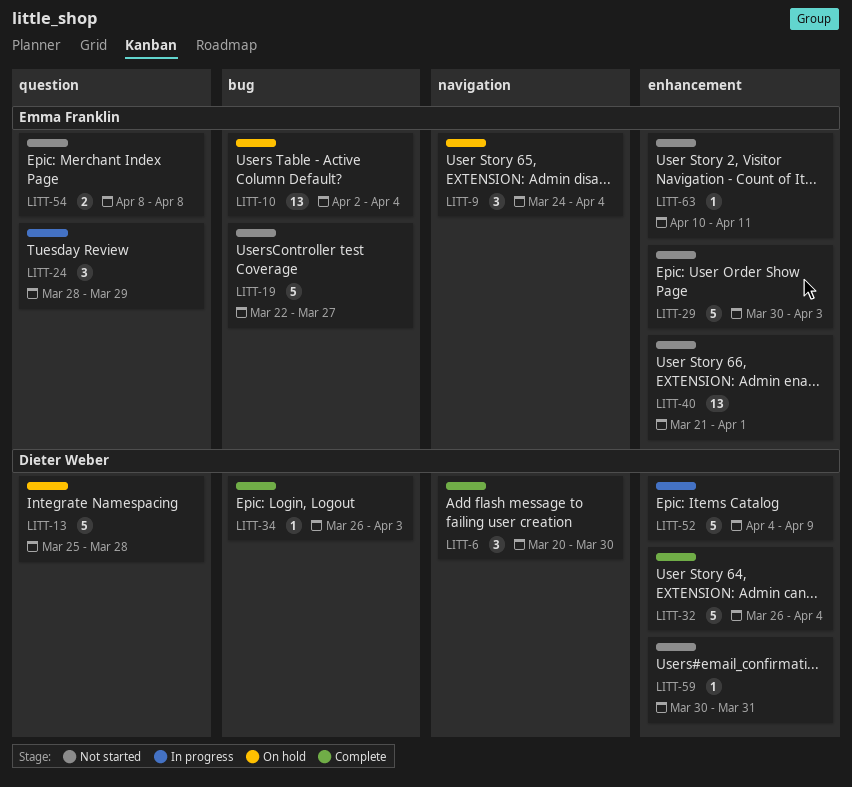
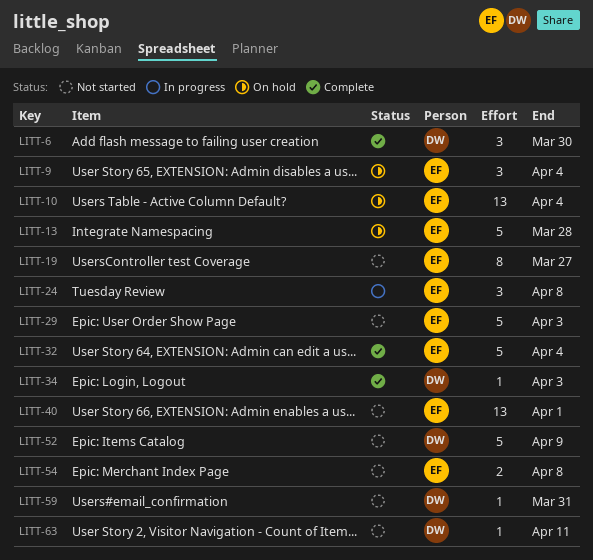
LITT-13, owner: Dieter Weber -> Emma Franklin
LITT-19, estimate: 5 -> 8
LITT-24, due: Mar 29 -> Apr 8
LITT-32, owner: Dieter Weber -> Emma Franklin
LITT-52, status: In progress -> Not started
LITT-63, owner: Emma Franklin -> Dieter Weber

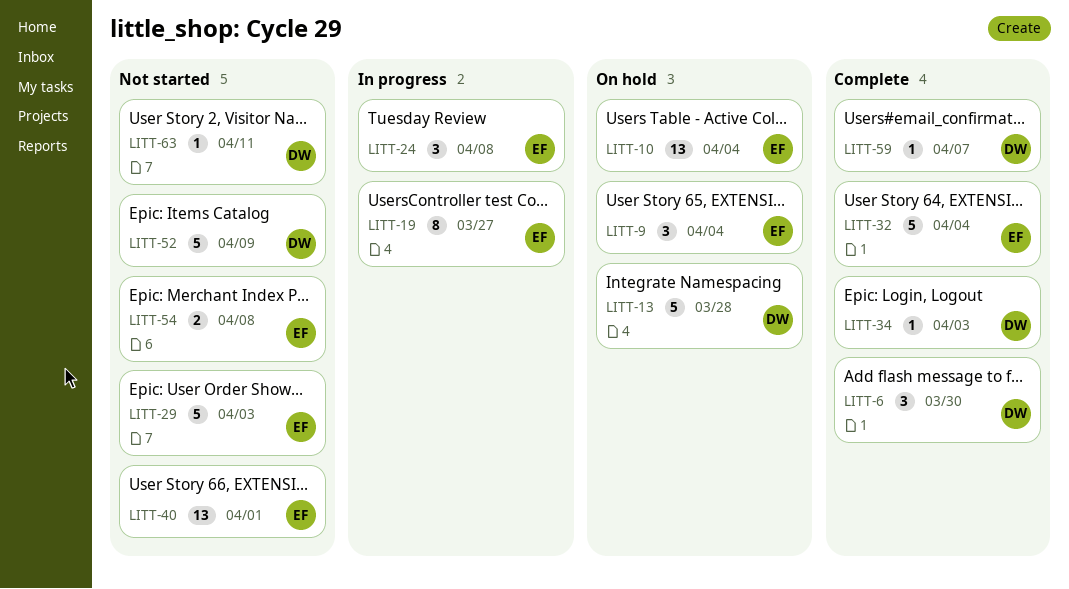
LITT-13, owner: EF -> DW
LITT-19, status: Not started -> In progress
LITT-59, status: Not started -> Complete
LITT-59, due: Mar 31 -> Apr 7

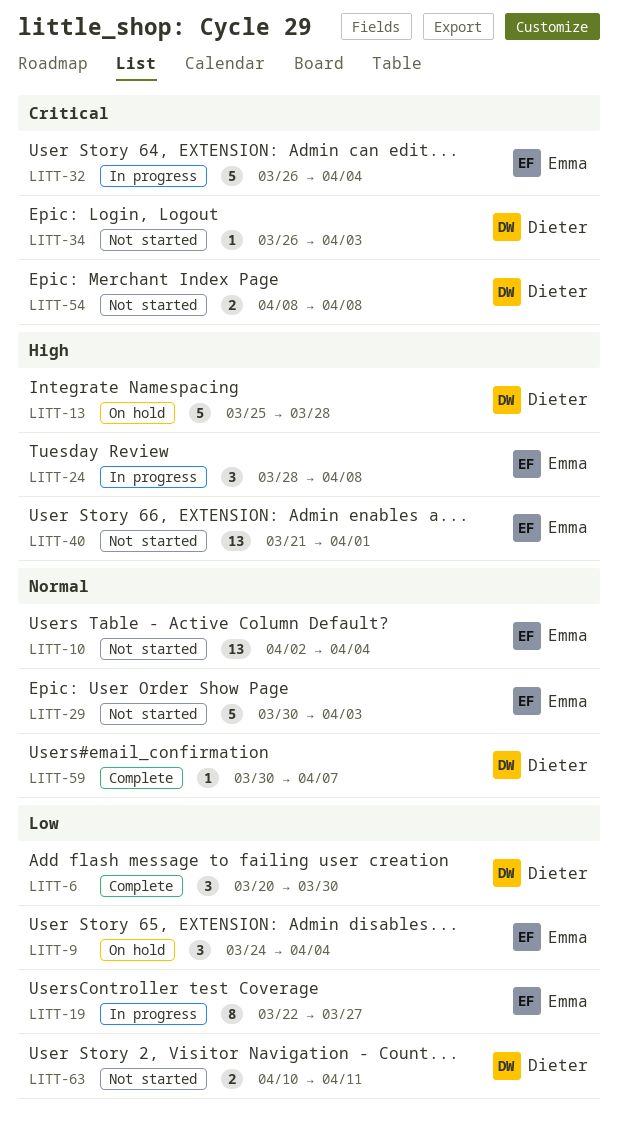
LITT-10, status: On hold -> Not started
LITT-32, status: Complete -> In progress
LITT-34, status: Complete -> Not started
LITT-52: present -> none
LITT-54, owner: Emma -> Dieter
LITT-63, estimate: 1 -> 2

